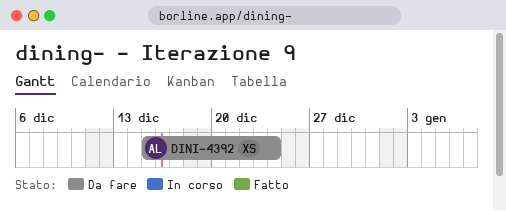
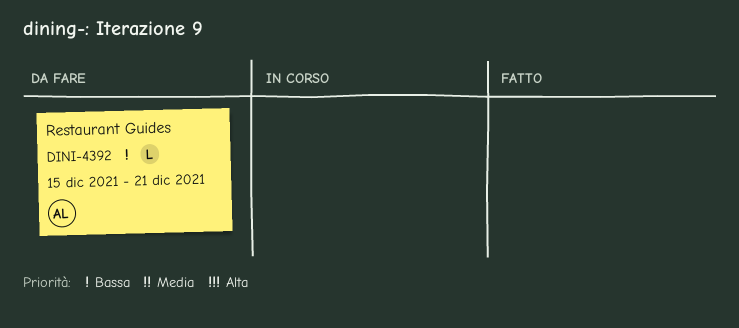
DINI-4392, estimate: XS -> L
DINI-4392, due: Dec 24 -> Dec 21

